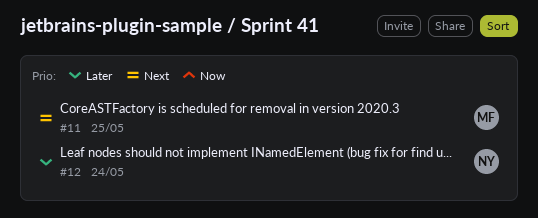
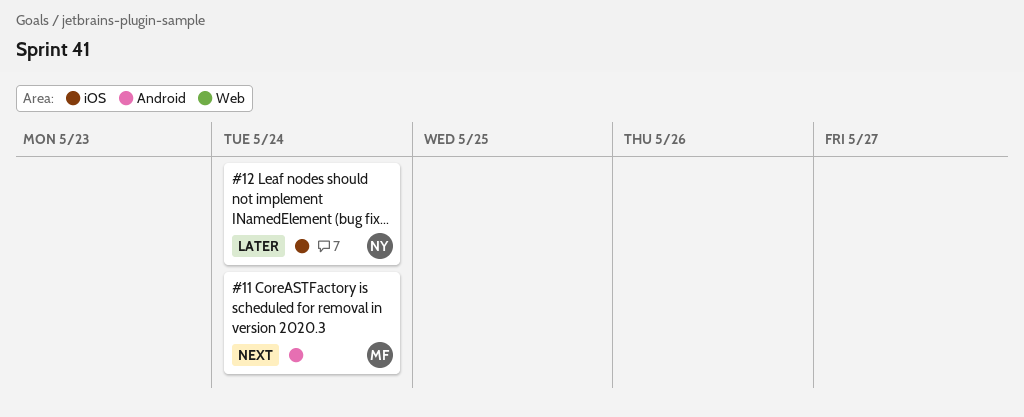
#11, day: May 25 -> May 24

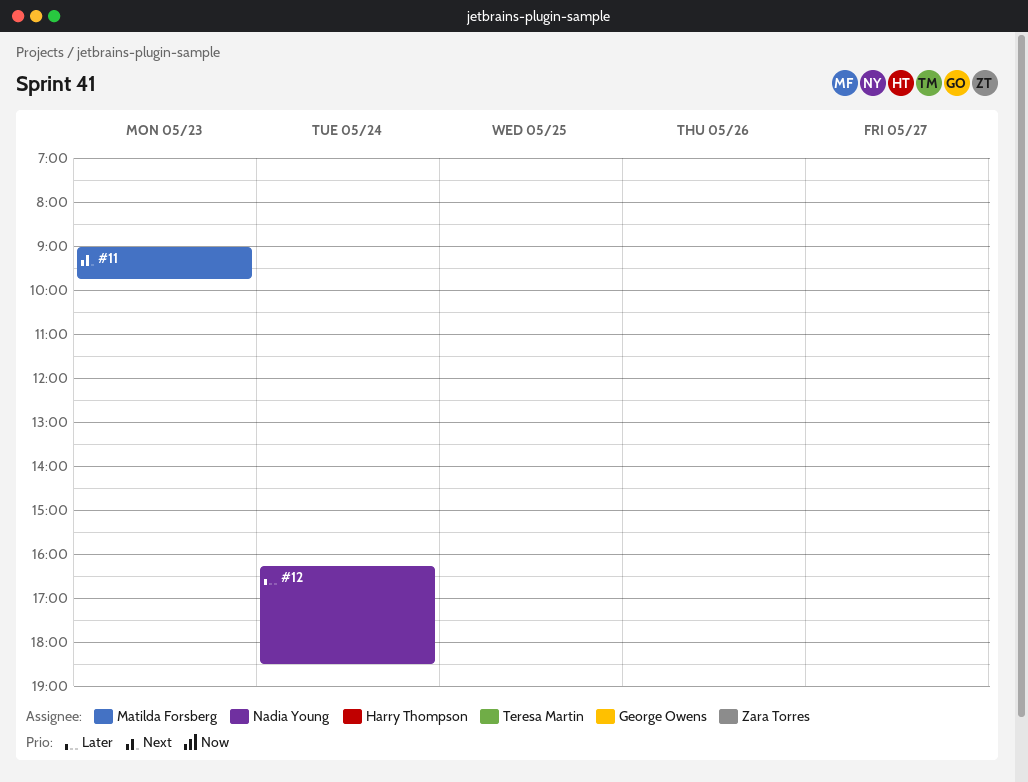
#11, day: May 24 -> May 23

